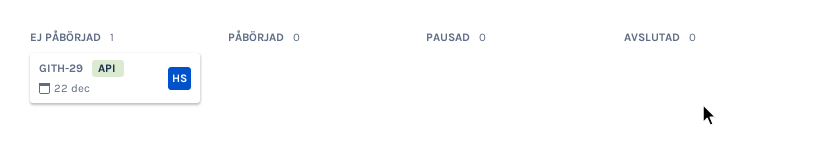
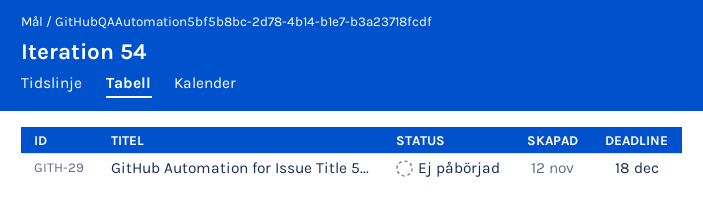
GITH-29, due: Dec 22 -> Dec 18

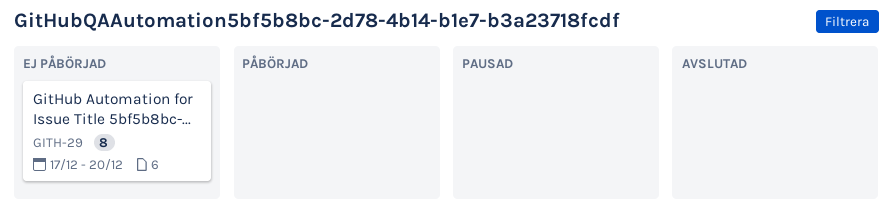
GITH-29, due: Dec 18 -> Dec 20

